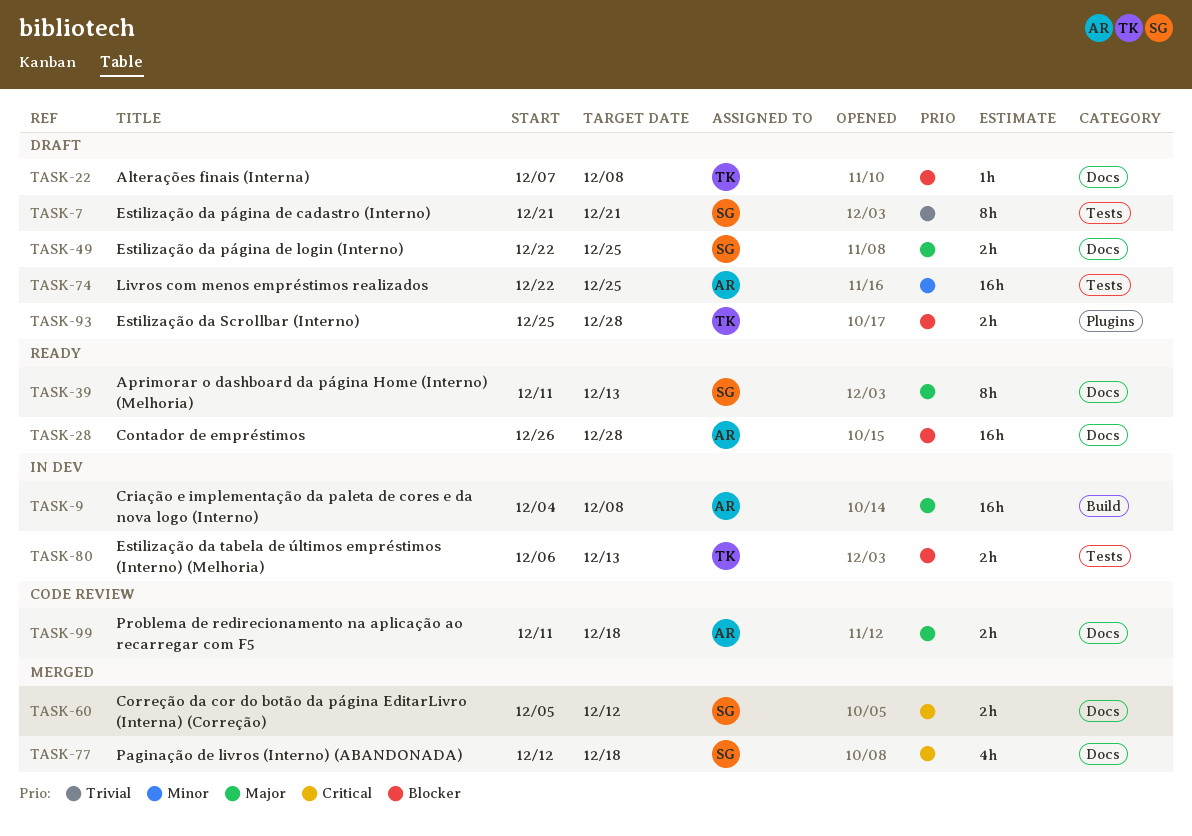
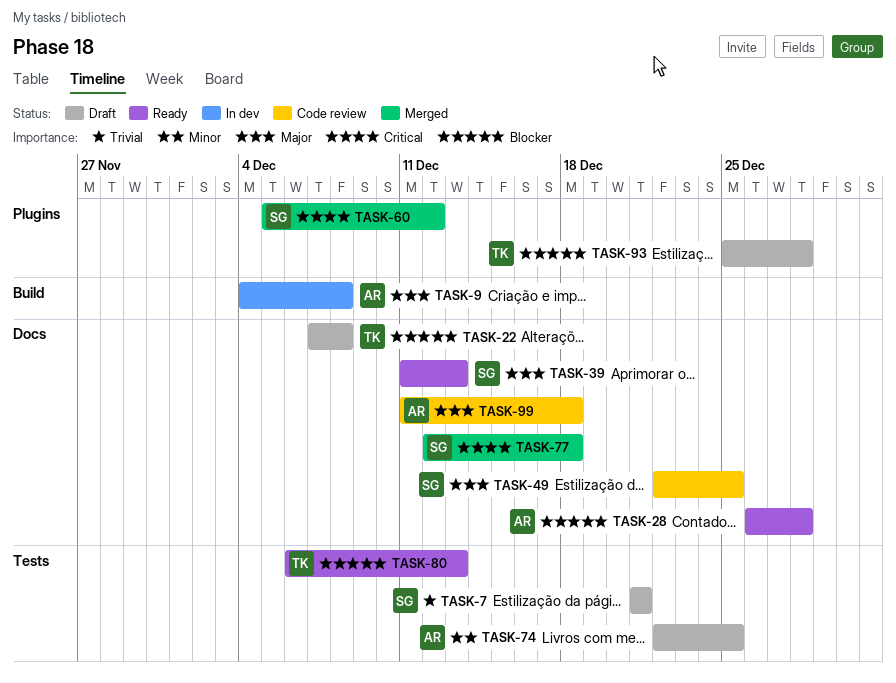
TASK-49, status: Draft -> Code review
TASK-60, label: Docs -> Plugins
TASK-80, status: In dev -> Ready

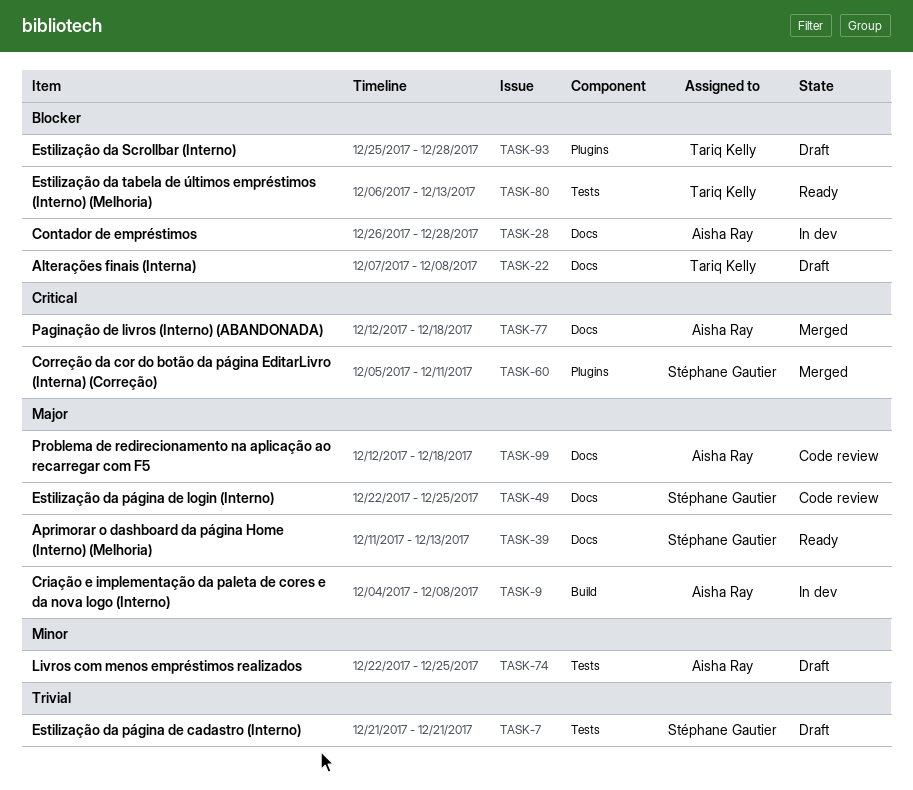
TASK-28, status: Ready -> In dev
TASK-60, due: Dec 12 -> Dec 11
TASK-77, owner: Stéphane Gautier -> Aisha Ray
TASK-99, start: Dec 11 -> Dec 12

